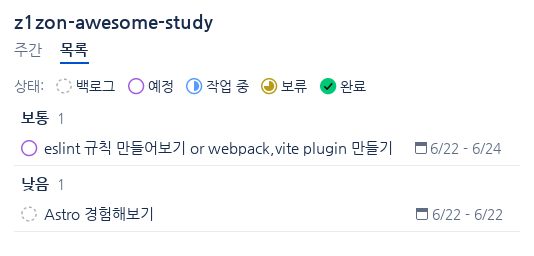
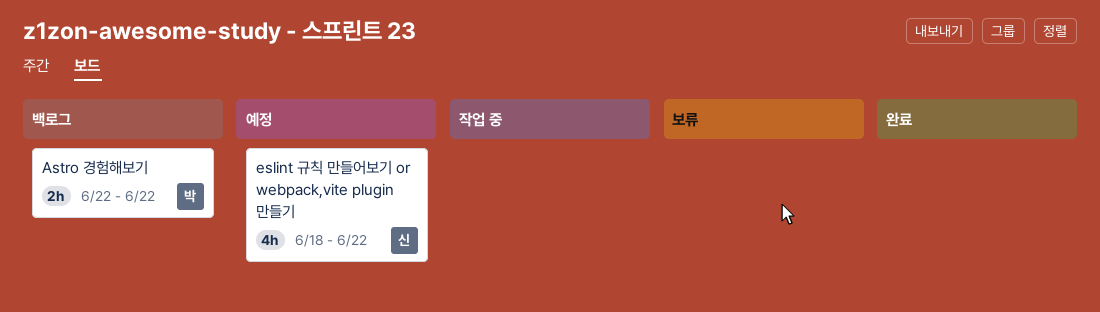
eslint 규칙 만들어보기 or webpack,vite plugin 만들기, start: Jun 22 -> Jun 18
eslint 규칙 만들어보기 or webpack,vite plugin 만들기, due: Jun 24 -> Jun 22

